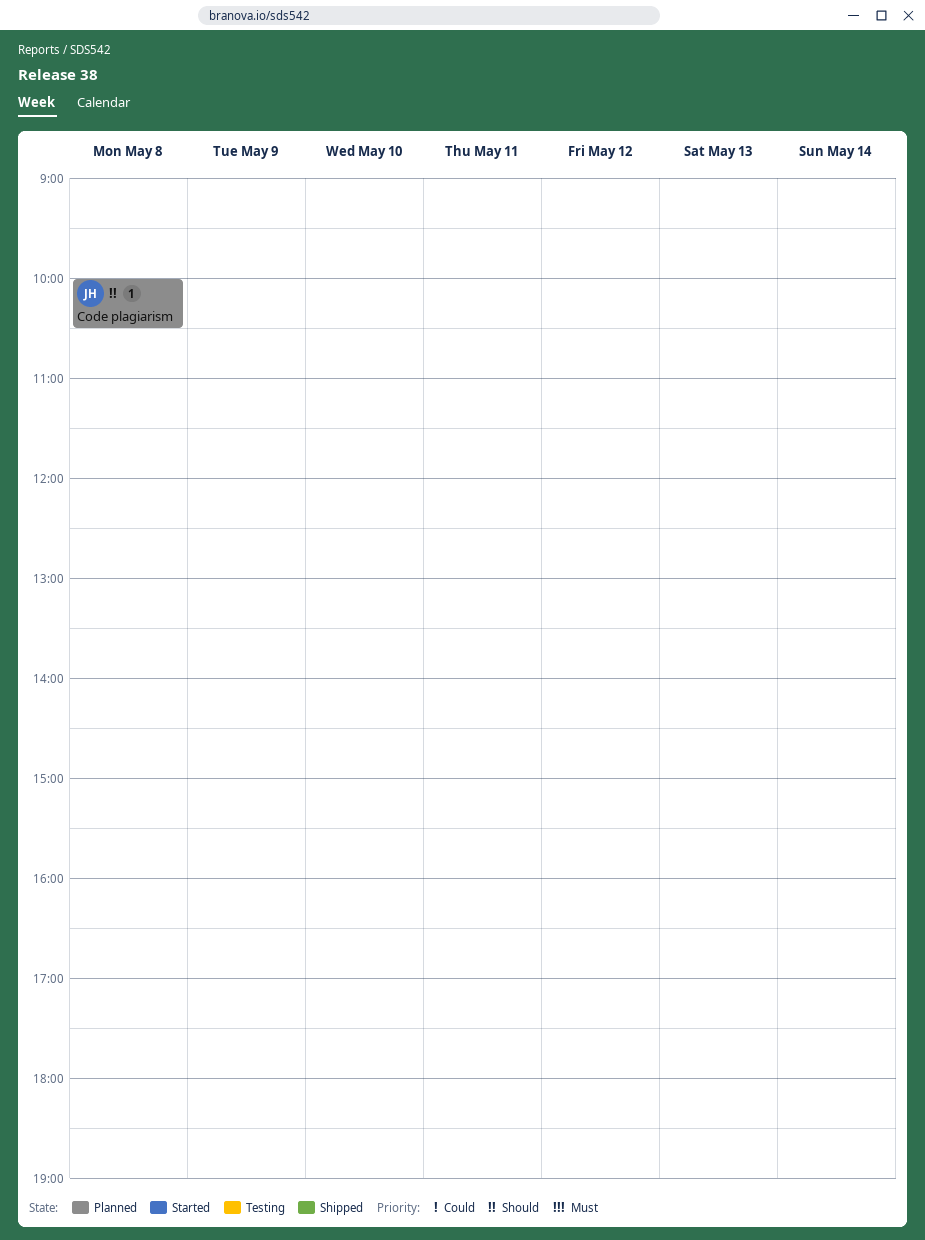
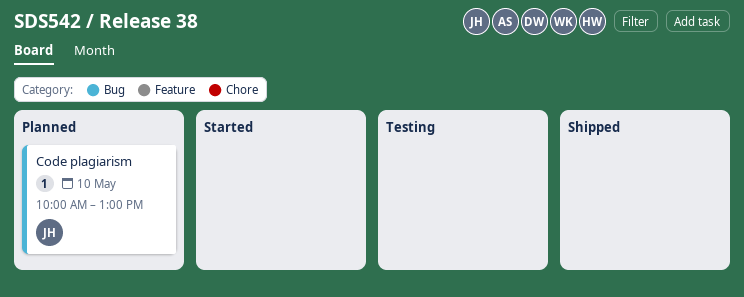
Code plagiarism, day: May 8 -> May 10
Code plagiarism, ends: 10:30 -> 13:00

